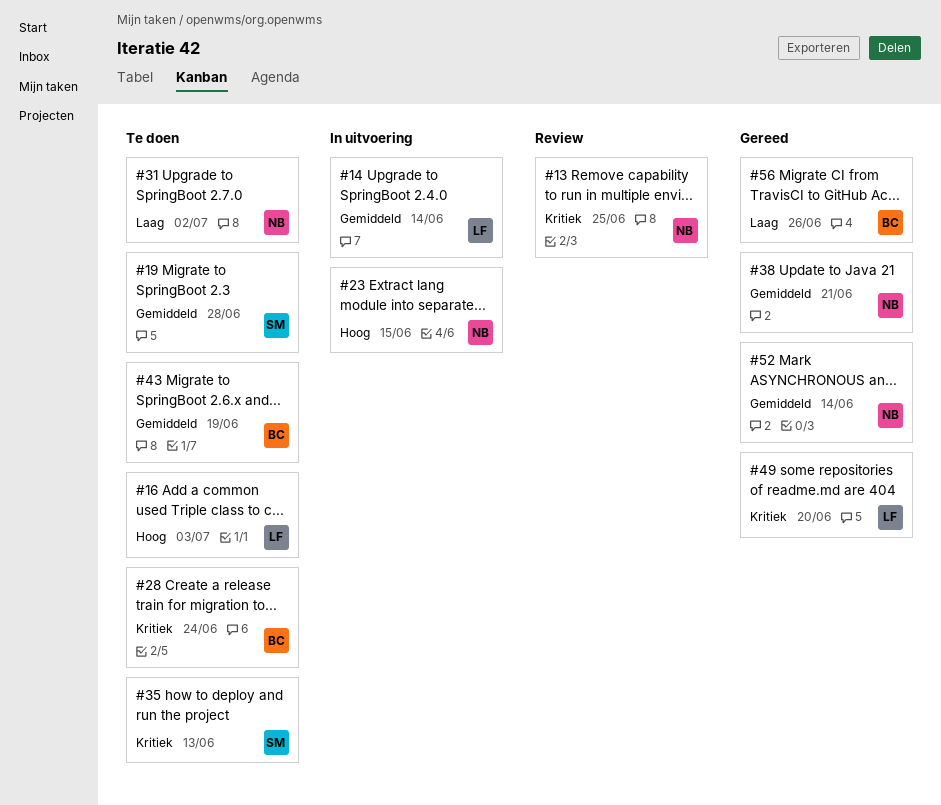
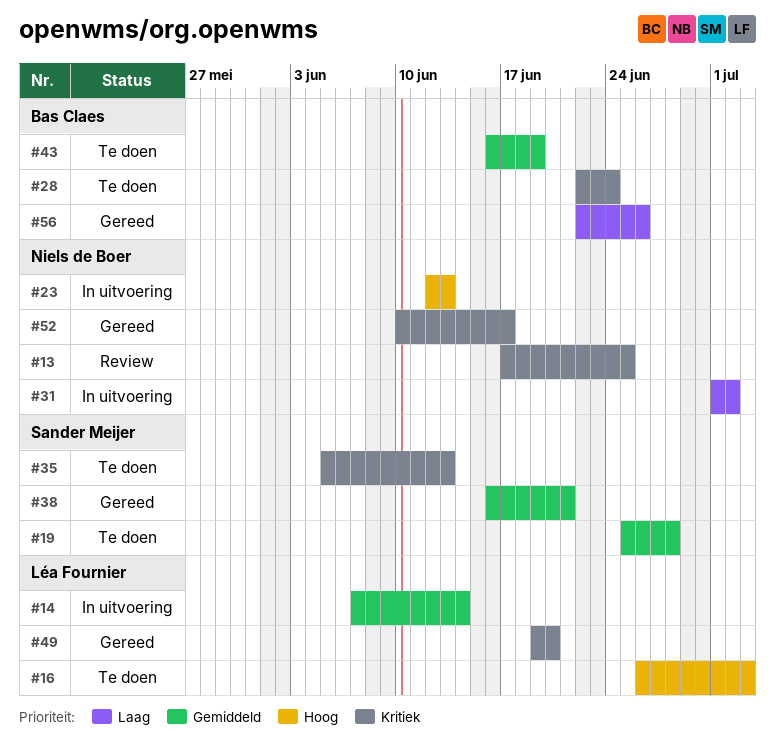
#23, due: Jun 15 -> Jun 13
#31, status: Te doen -> In uitvoering
#38, owner: Niels de Boer -> Sander Meijer
#52, priority: Gemiddeld -> Kritiek
#52, due: Jun 14 -> Jun 17

